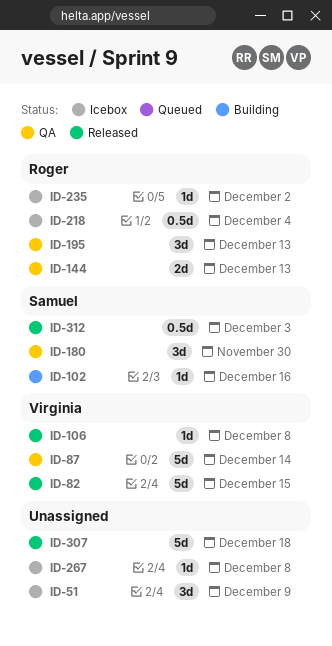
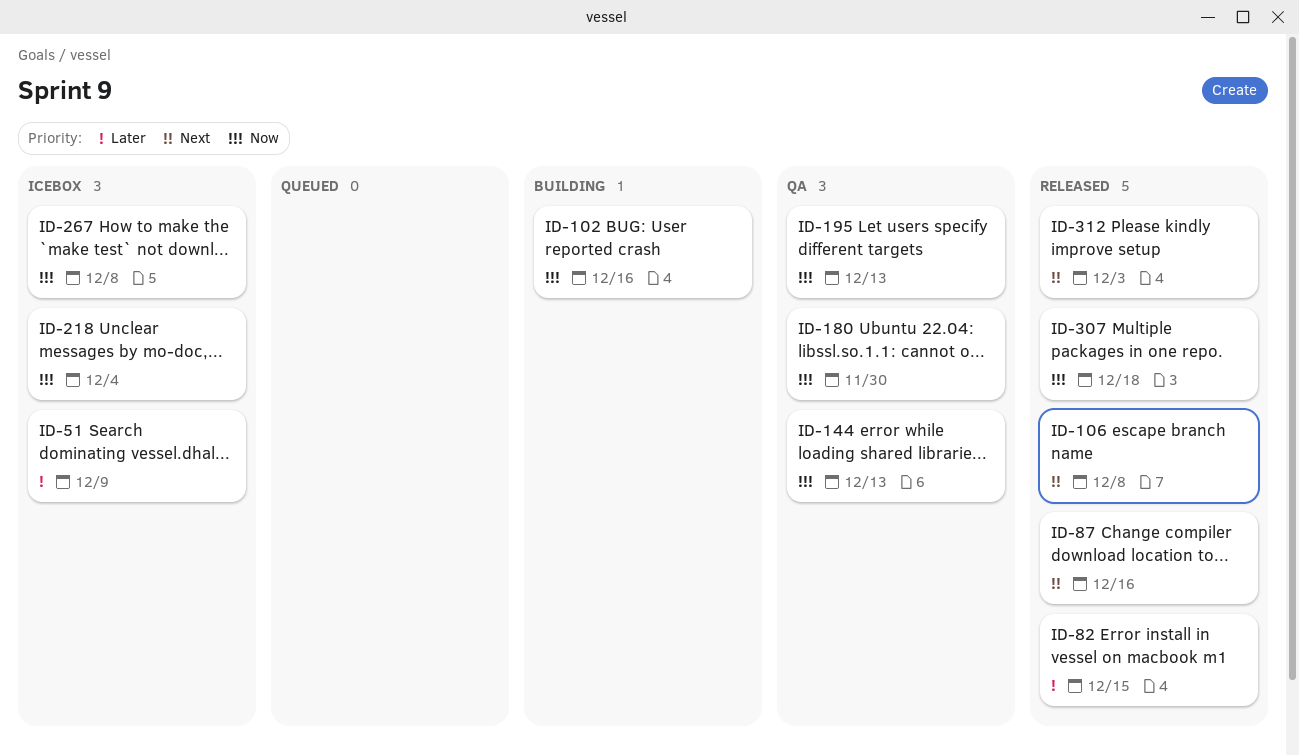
ID-87, status: QA -> Released
ID-87, due: Dec 14 -> Dec 16
ID-235: present -> none

